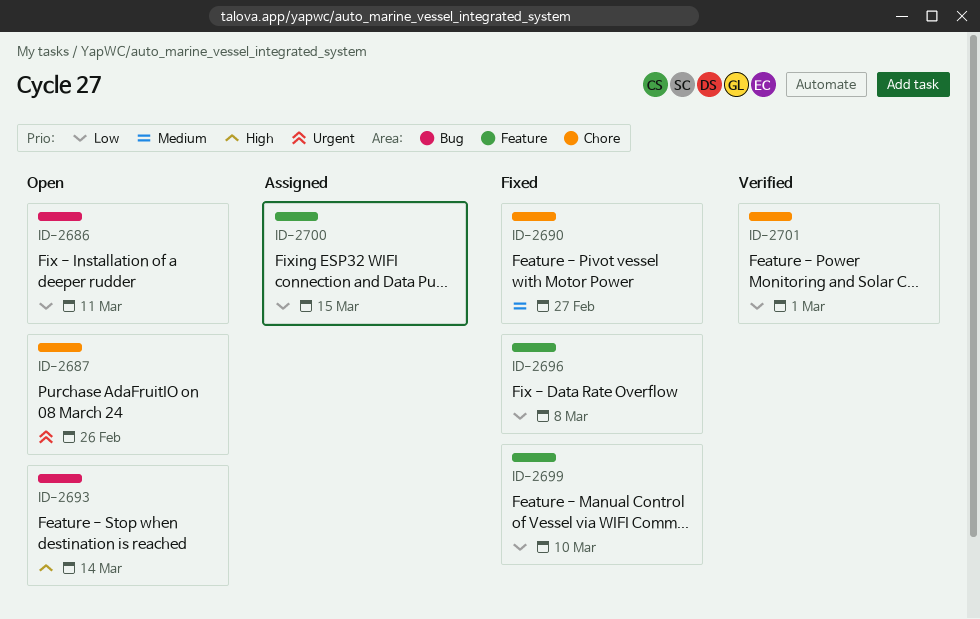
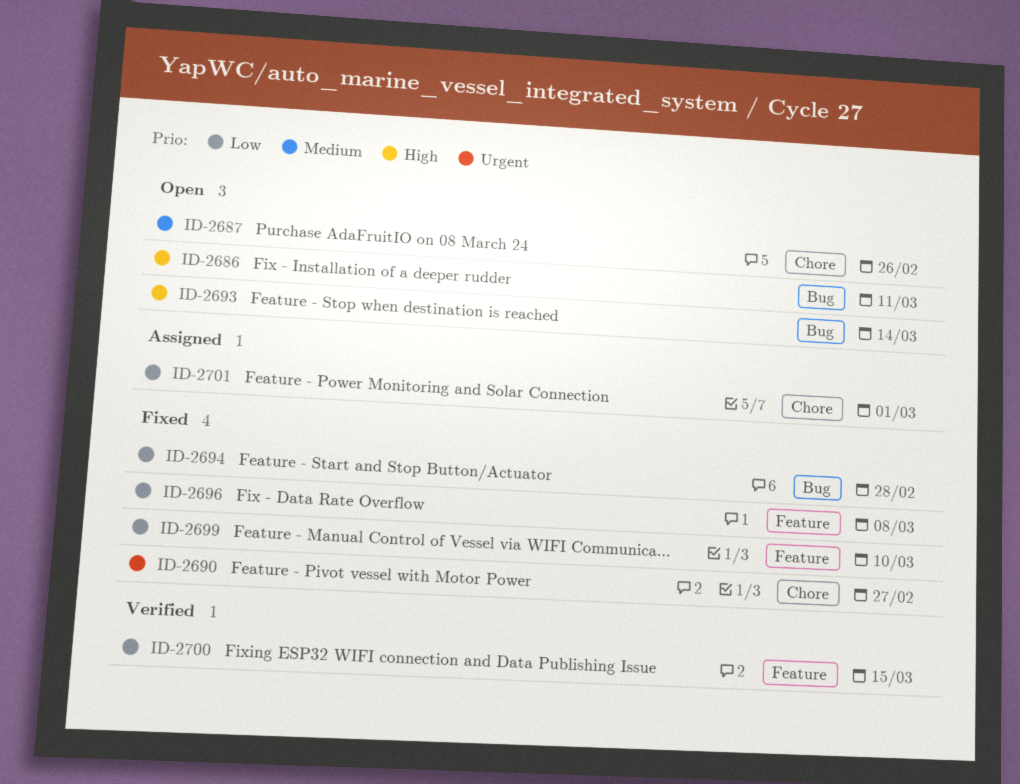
ID-2686, priority: Low -> High
ID-2687, priority: Urgent -> Medium
ID-2690, priority: Medium -> Urgent
ID-2694: none -> present
ID-2700, status: Assigned -> Verified
ID-2701, status: Verified -> Assigned

